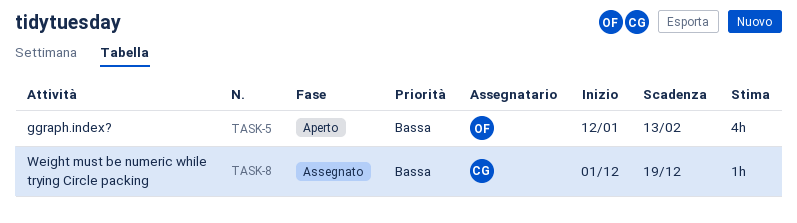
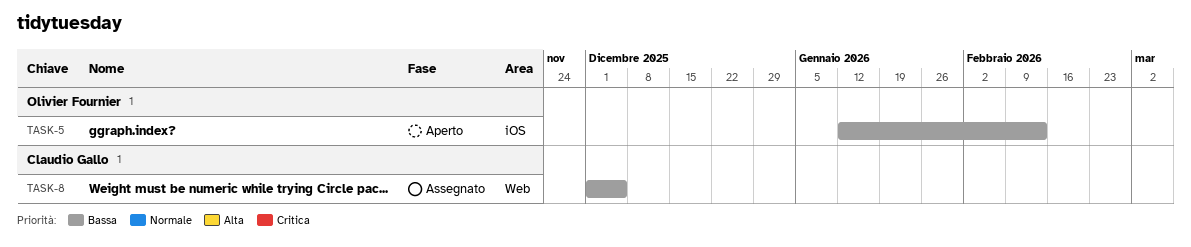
TASK-8, due: Dec 19 -> Dec 5

